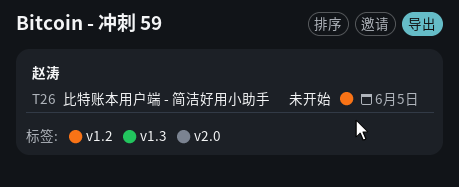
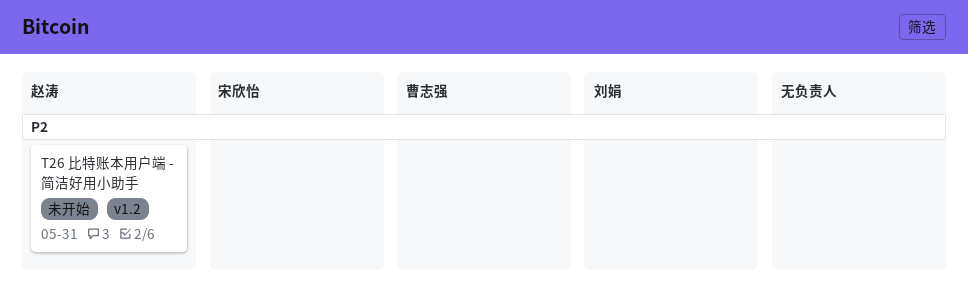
T26, due: Jun 5 -> May 31

